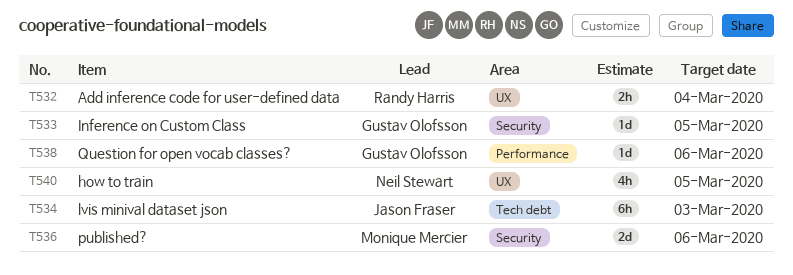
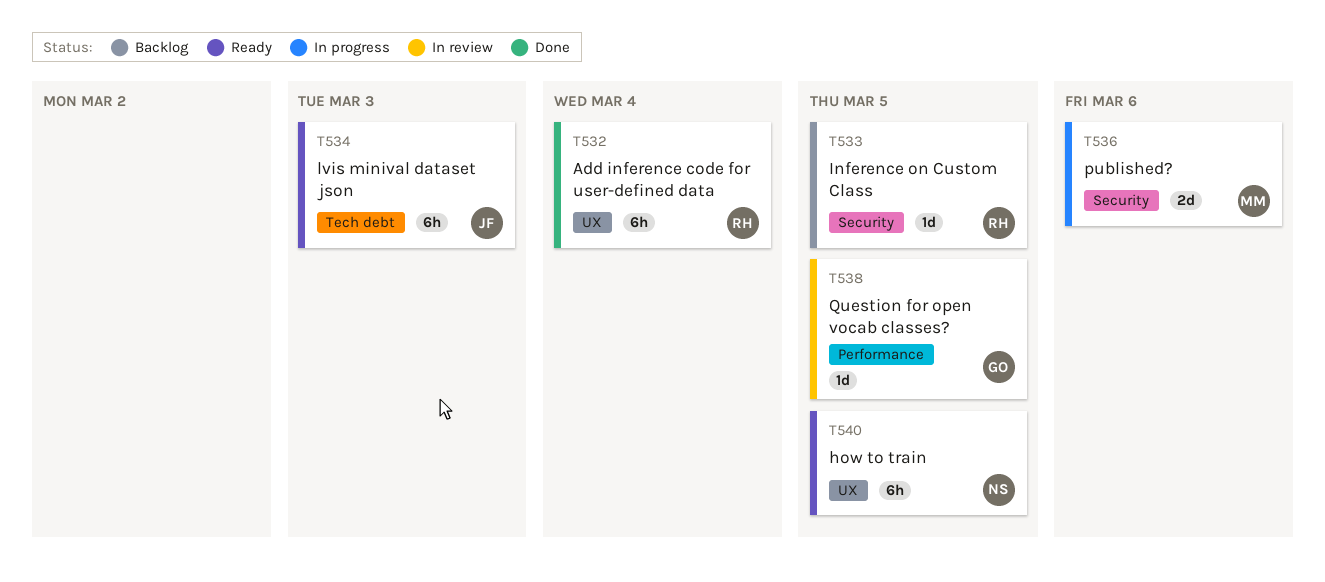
T532, estimate: 2h -> 6h
T533, owner: Gustav Olofsson -> Randy Harris
T538, due: Mar 6 -> Mar 5
T540, estimate: 4h -> 6h

